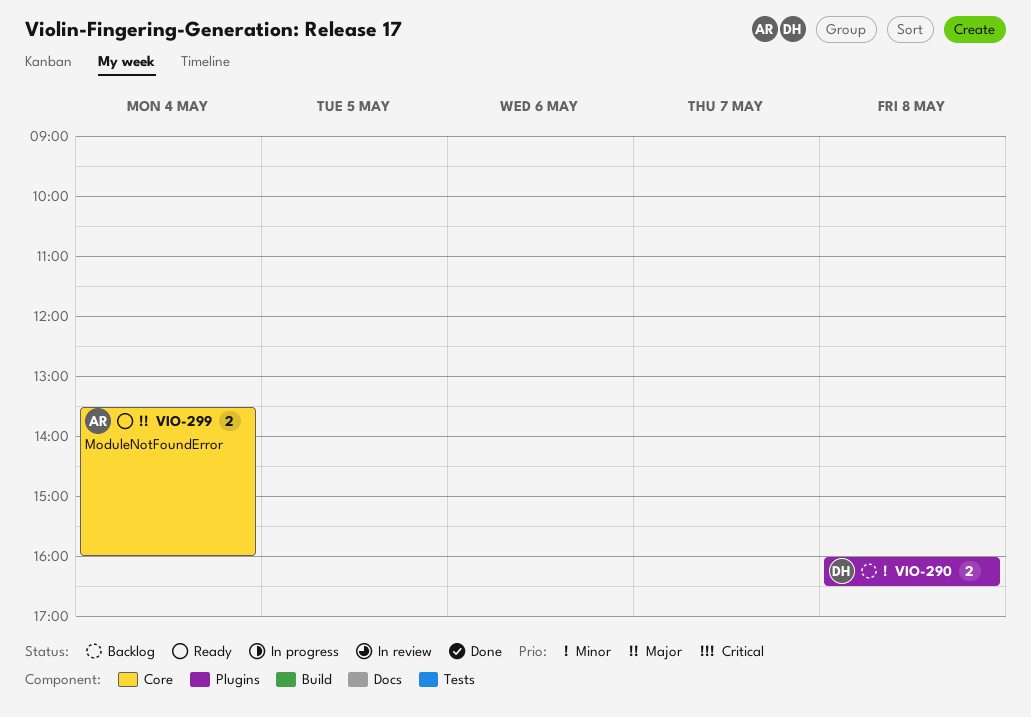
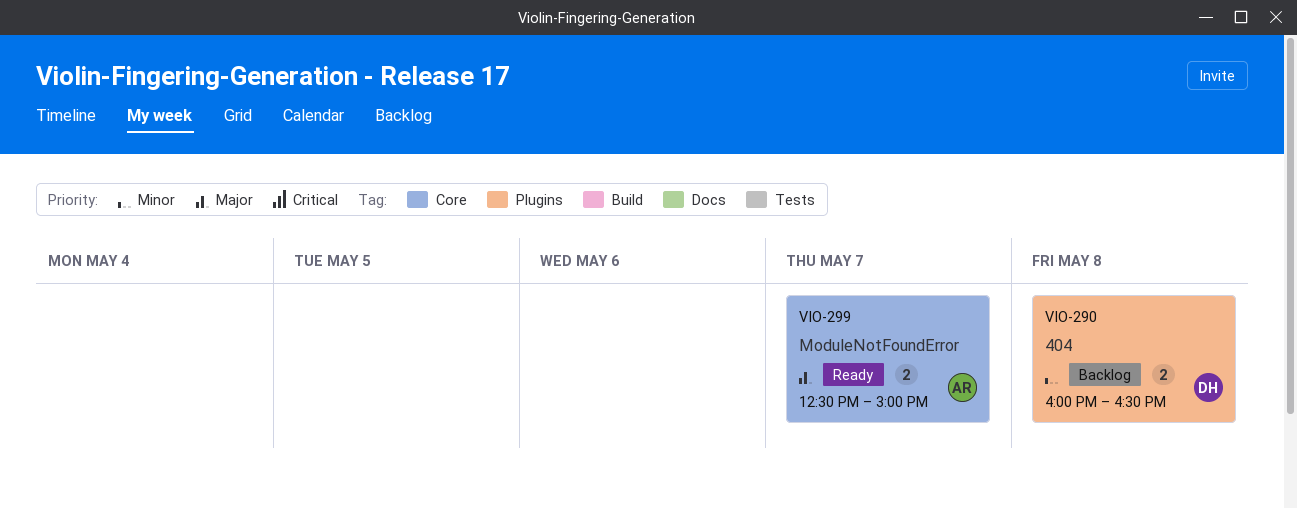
VIO-299, day: May 4 -> May 7
VIO-299, begins: 13:30 -> 12:30
VIO-299, ends: 16:00 -> 15:00

